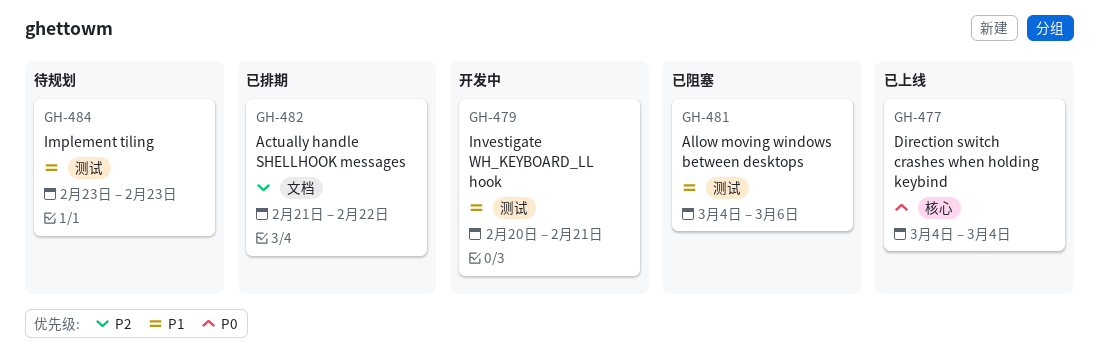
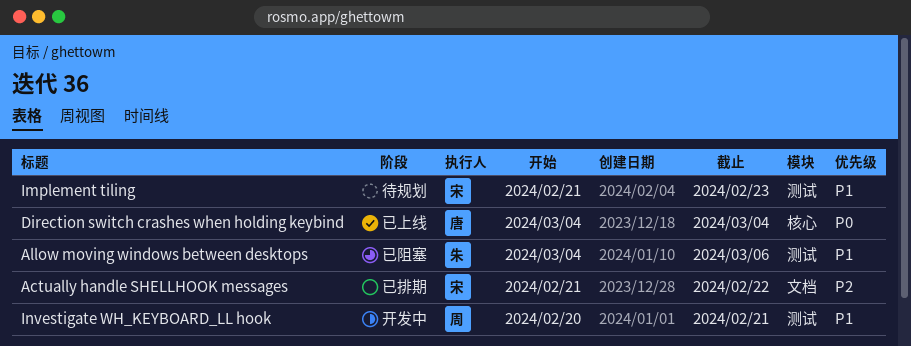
Implement tiling, start: Feb 23 -> Feb 21

